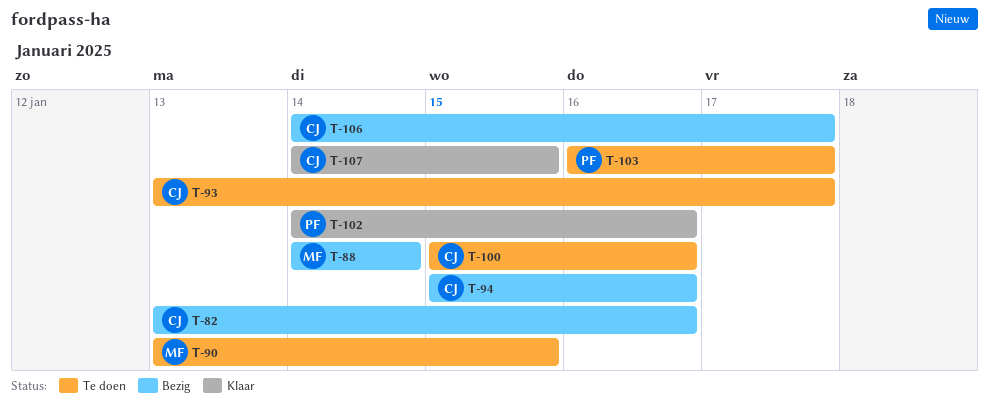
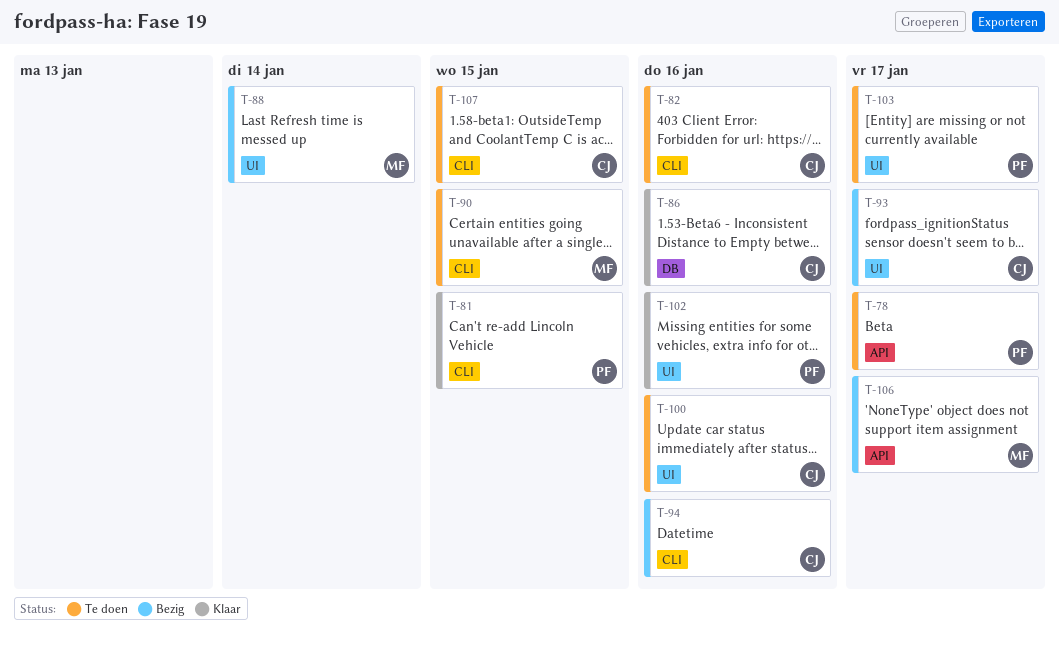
T-78: none -> present
T-81: none -> present
T-82, status: Bezig -> Te doen
T-86: none -> present
T-93, status: Te doen -> Bezig
T-106, owner: CJ -> MF
T-107, status: Klaar -> Te doen

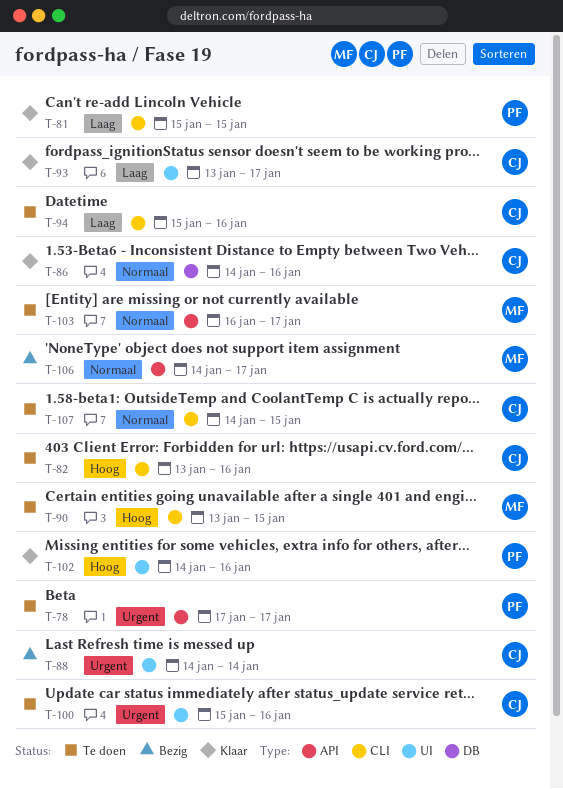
T-88, owner: MF -> CJ
T-93, status: Bezig -> Klaar
T-94, status: Bezig -> Te doen
T-103, owner: PF -> MF
T-103, label: UI -> API

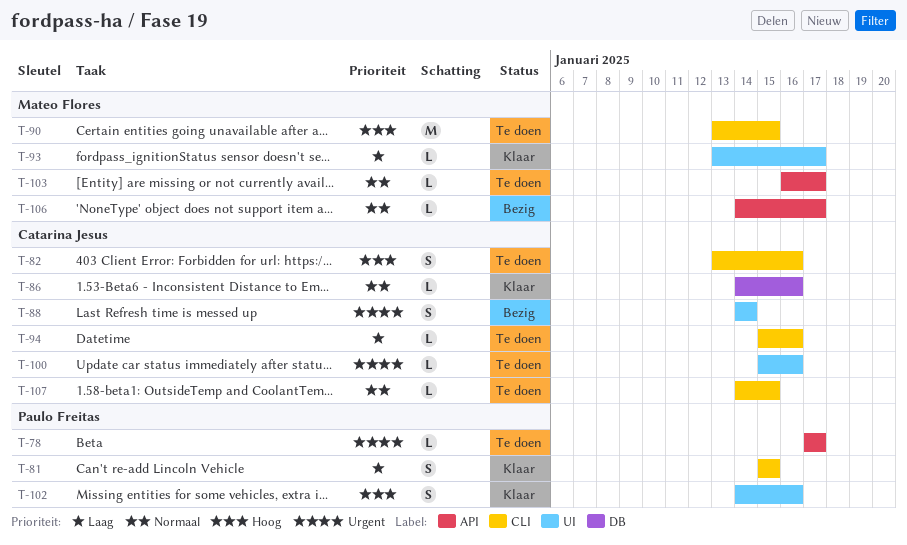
T-93, owner: Catarina Jesus -> Mateo Flores

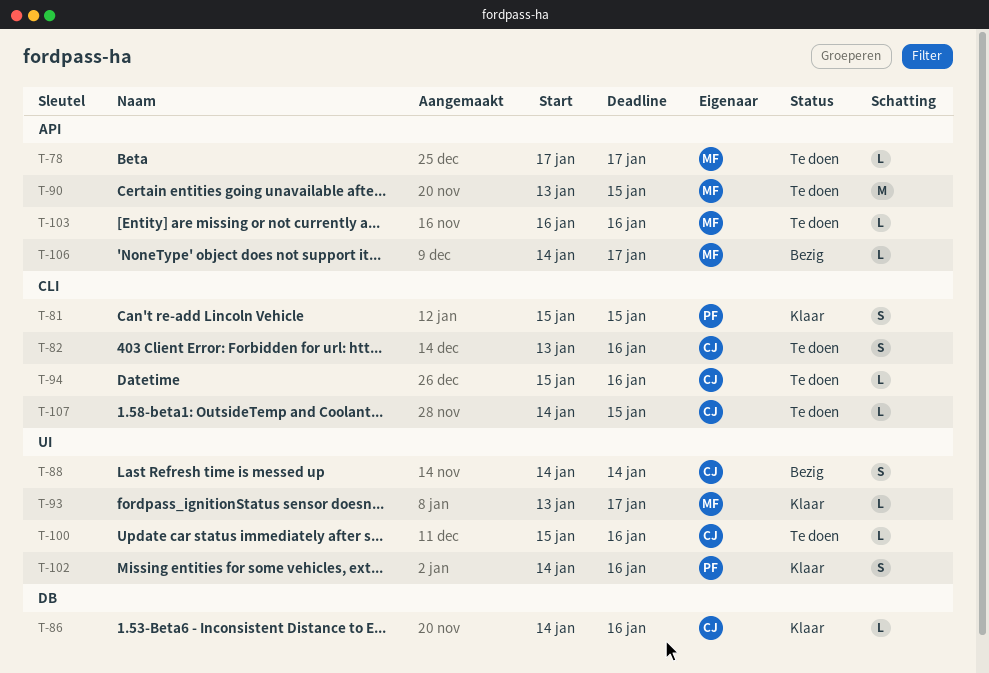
T-78, owner: Paulo Freitas -> Mateo Flores
T-90, label: CLI -> API
T-103, due: Jan 17 -> Jan 16

